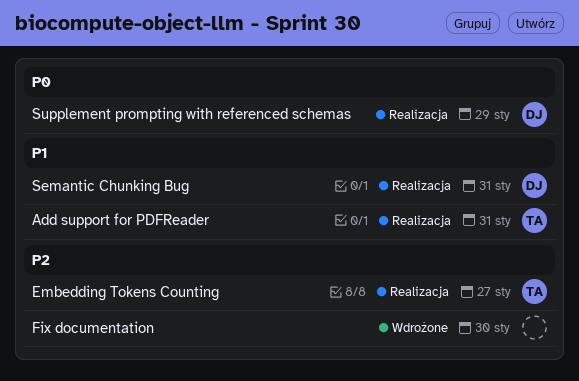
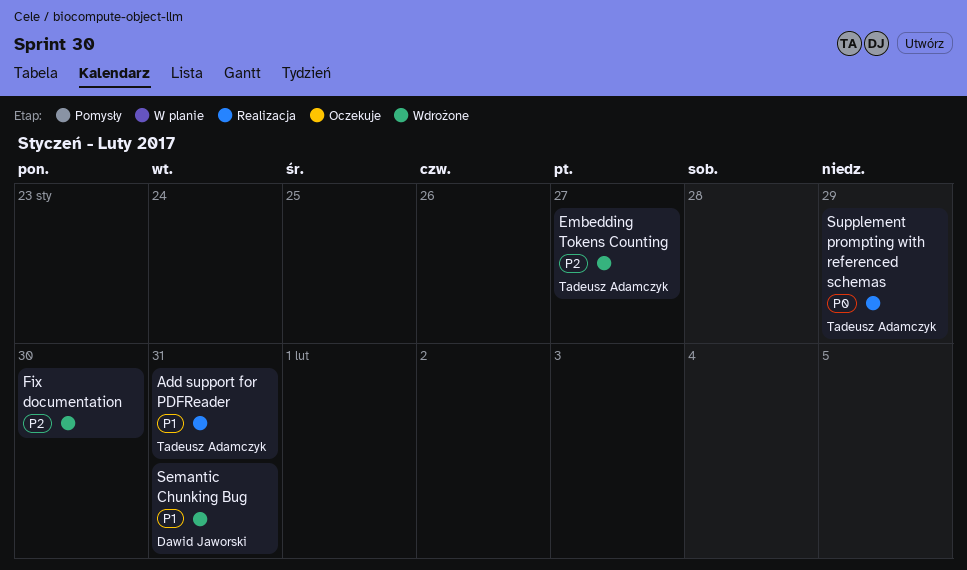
Embedding Tokens Counting, status: Realizacja -> Wdrożone
Semantic Chunking Bug, status: Realizacja -> Wdrożone
Supplement prompting with referenced schemas, owner: Dawid Jaworski -> Tadeusz Adamczyk

